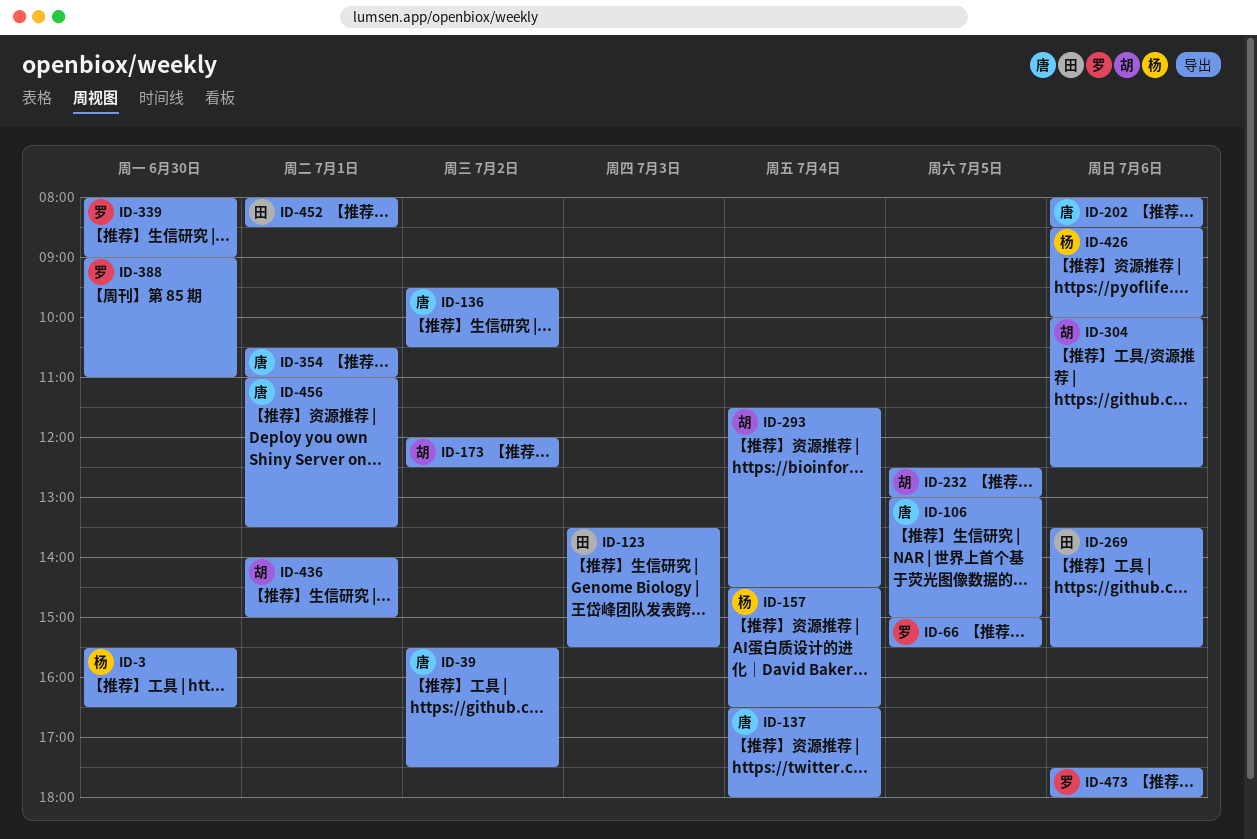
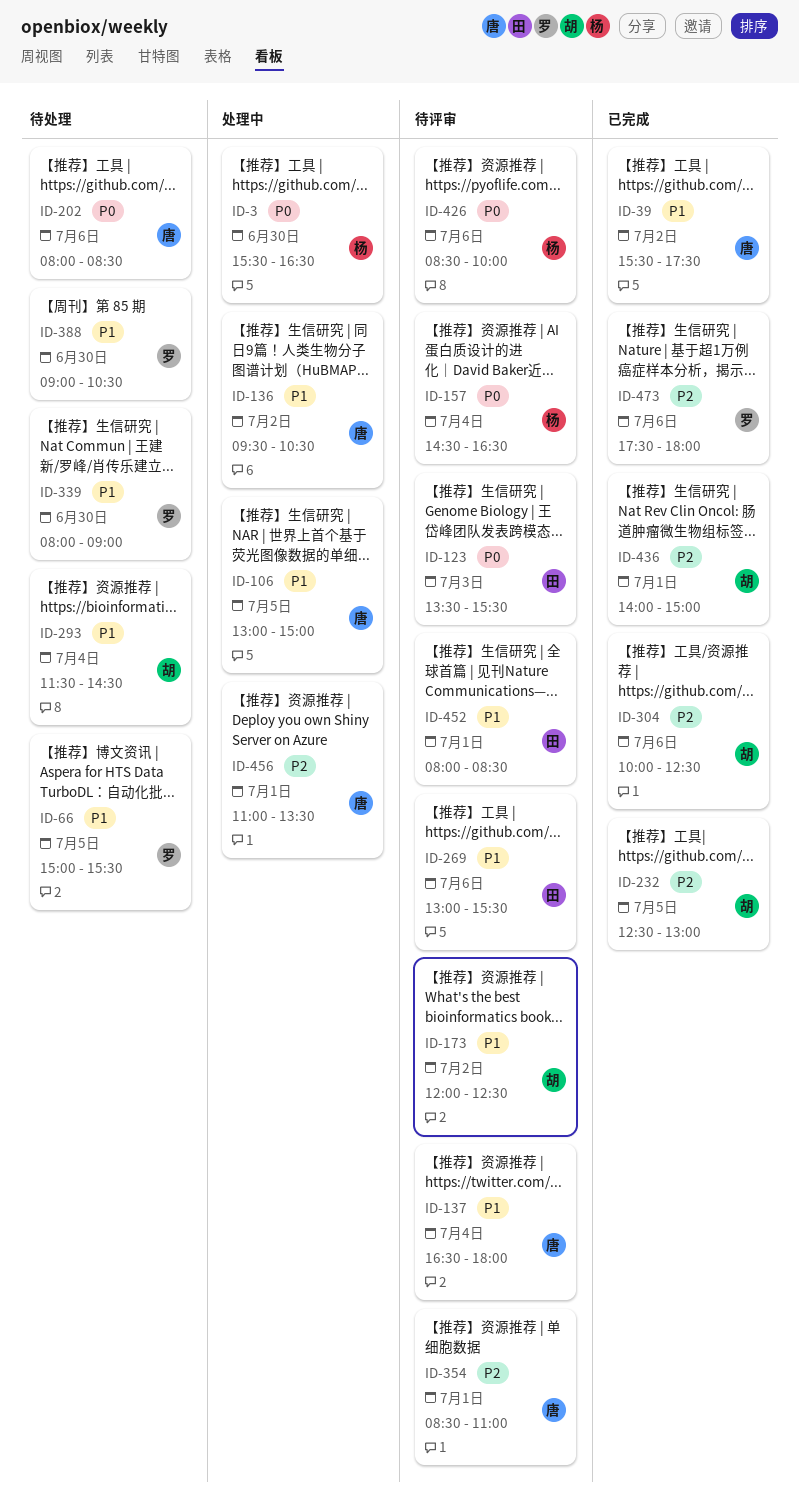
ID-269, begins: 13:30 -> 13:00
ID-354, begins: 10:30 -> 08:30
ID-388, ends: 11:00 -> 10:30

